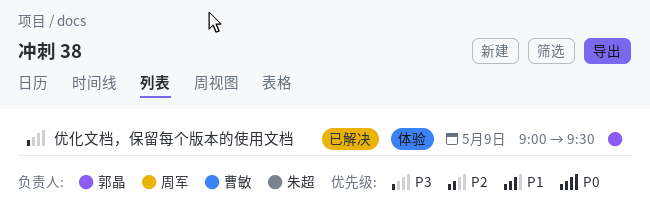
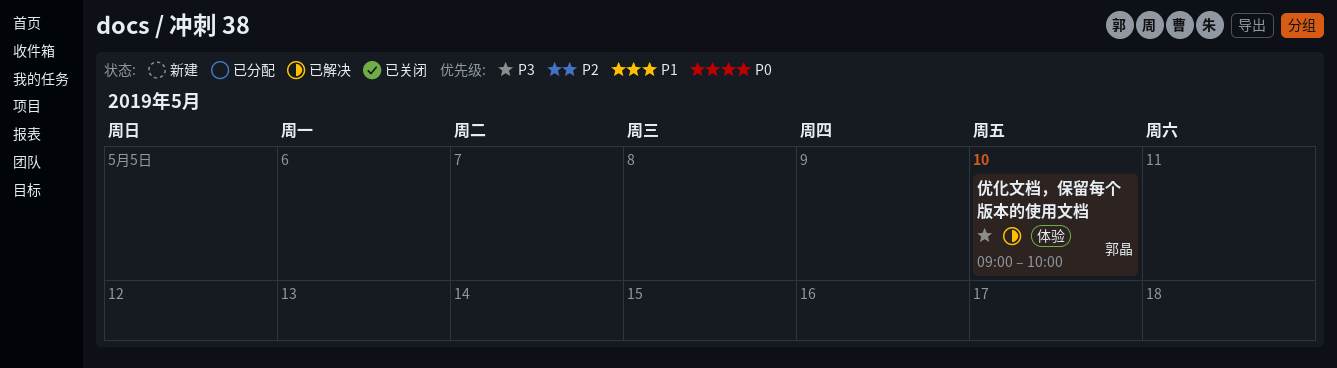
优化文档，保留每个版本的使用文档, day: May 9 -> May 10
优化文档，保留每个版本的使用文档, ends: 09:30 -> 10:00

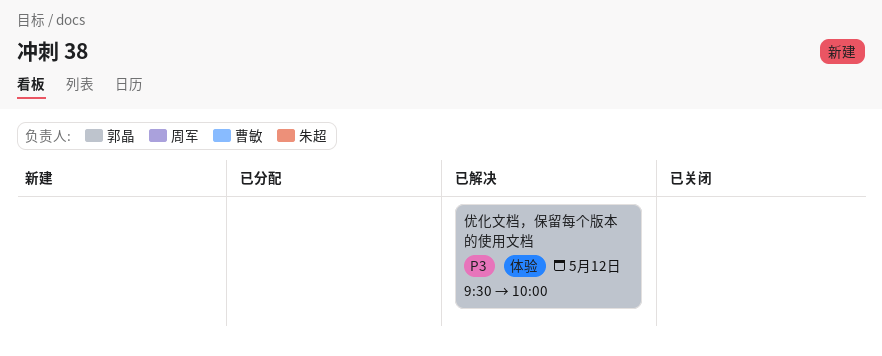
优化文档，保留每个版本的使用文档, day: May 10 -> May 12
优化文档，保留每个版本的使用文档, begins: 09:00 -> 09:30

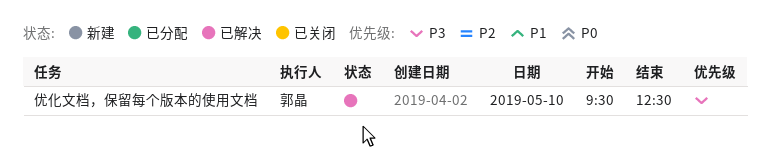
优化文档，保留每个版本的使用文档, day: May 12 -> May 10
优化文档，保留每个版本的使用文档, ends: 10:00 -> 12:30

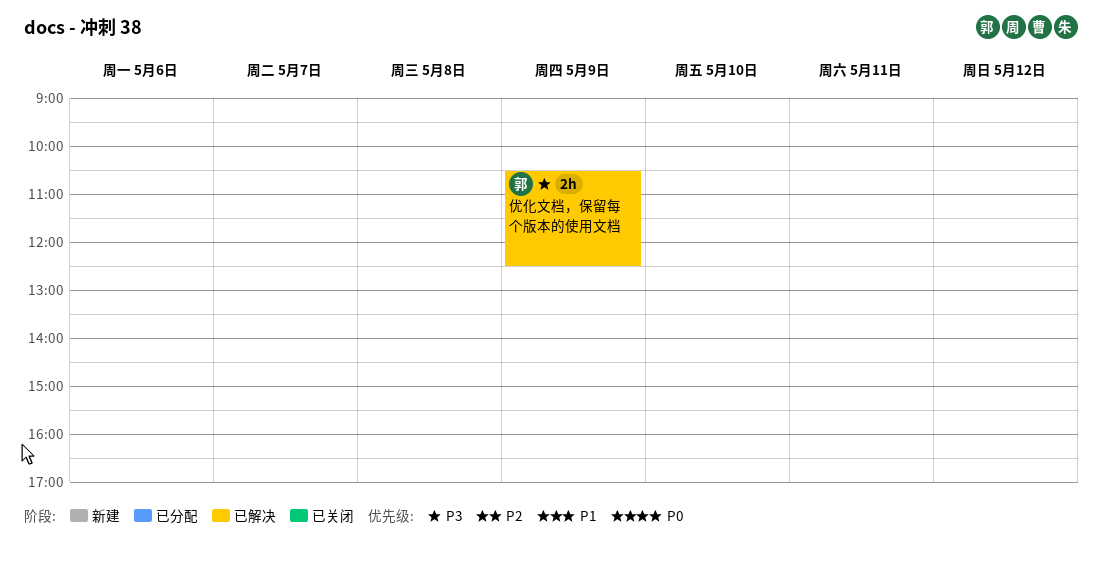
优化文档，保留每个版本的使用文档, day: May 10 -> May 9
优化文档，保留每个版本的使用文档, begins: 09:30 -> 10:30

